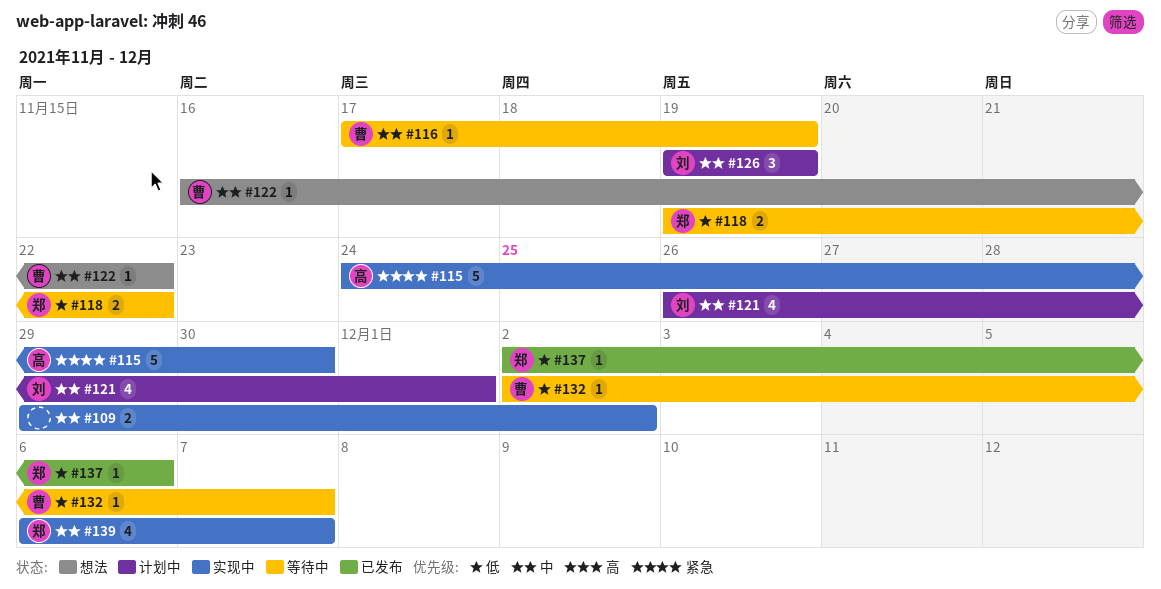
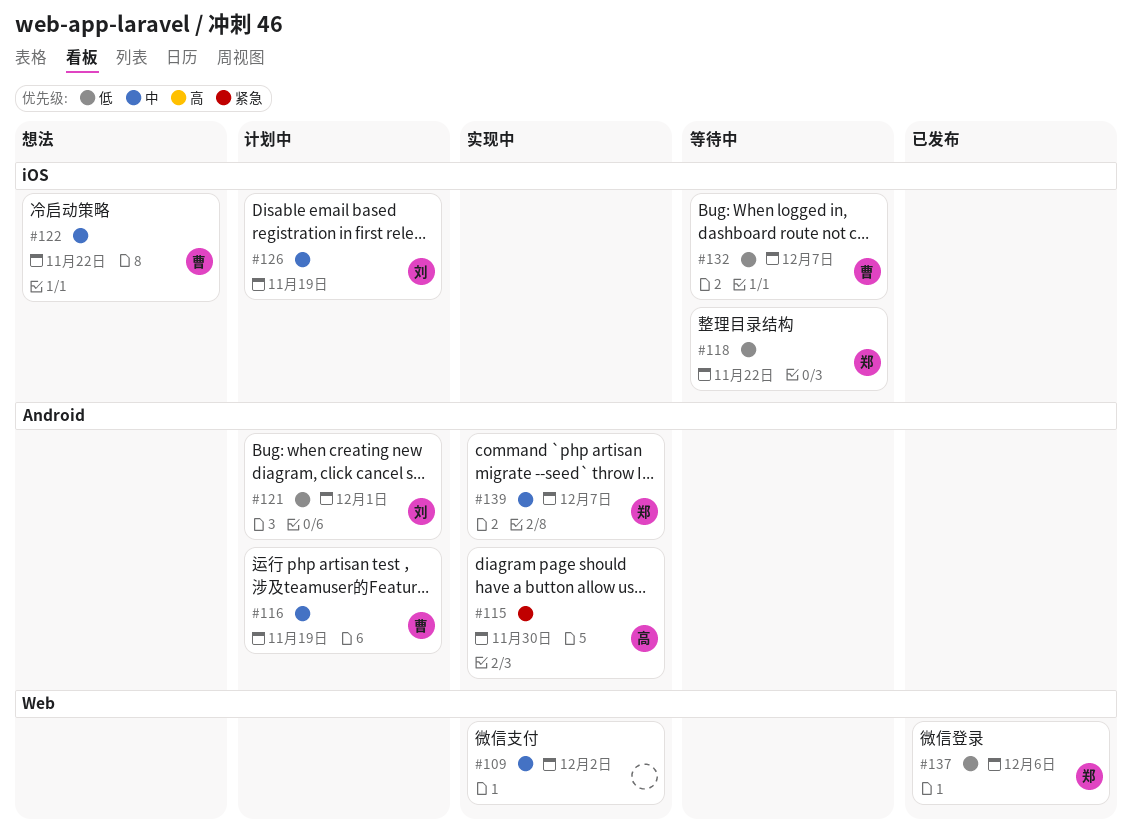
#116, status: 等待中 -> 计划中
#121, priority: 中 -> 低

